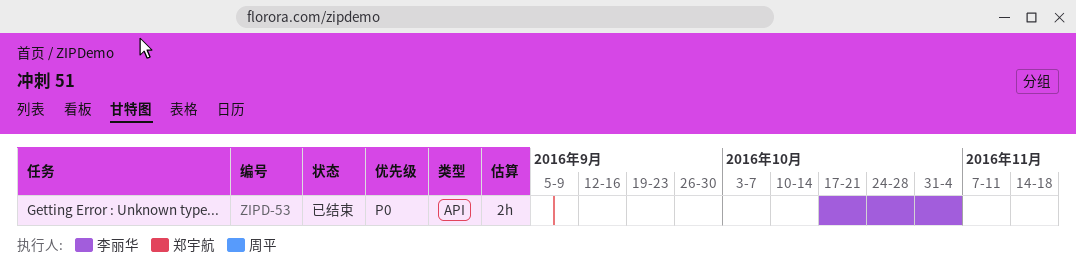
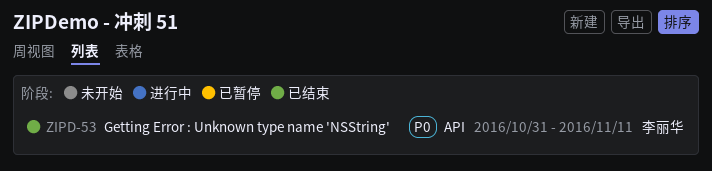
ZIPD-53, start: Oct 17 -> Oct 31
ZIPD-53, due: Nov 4 -> Nov 11

